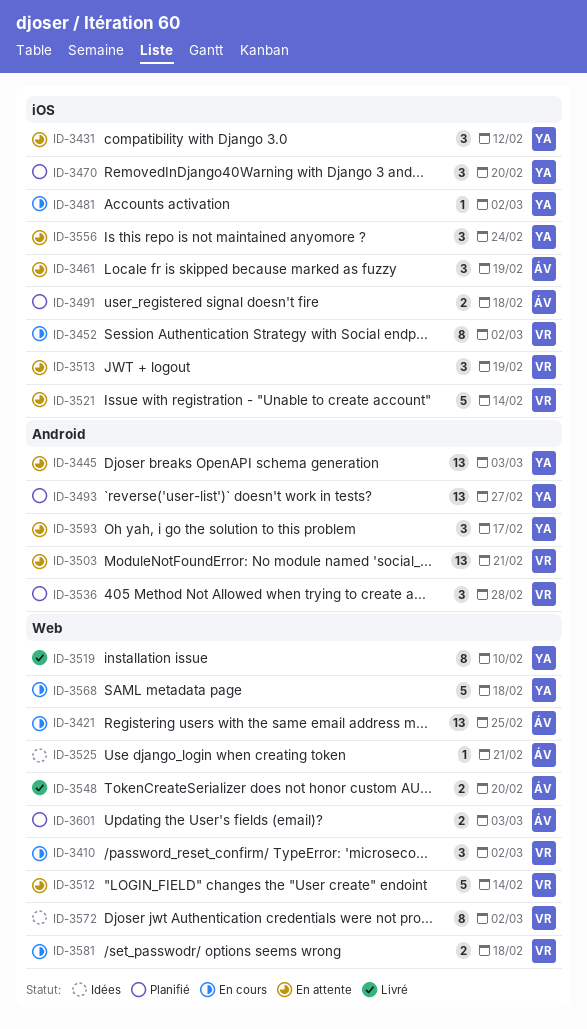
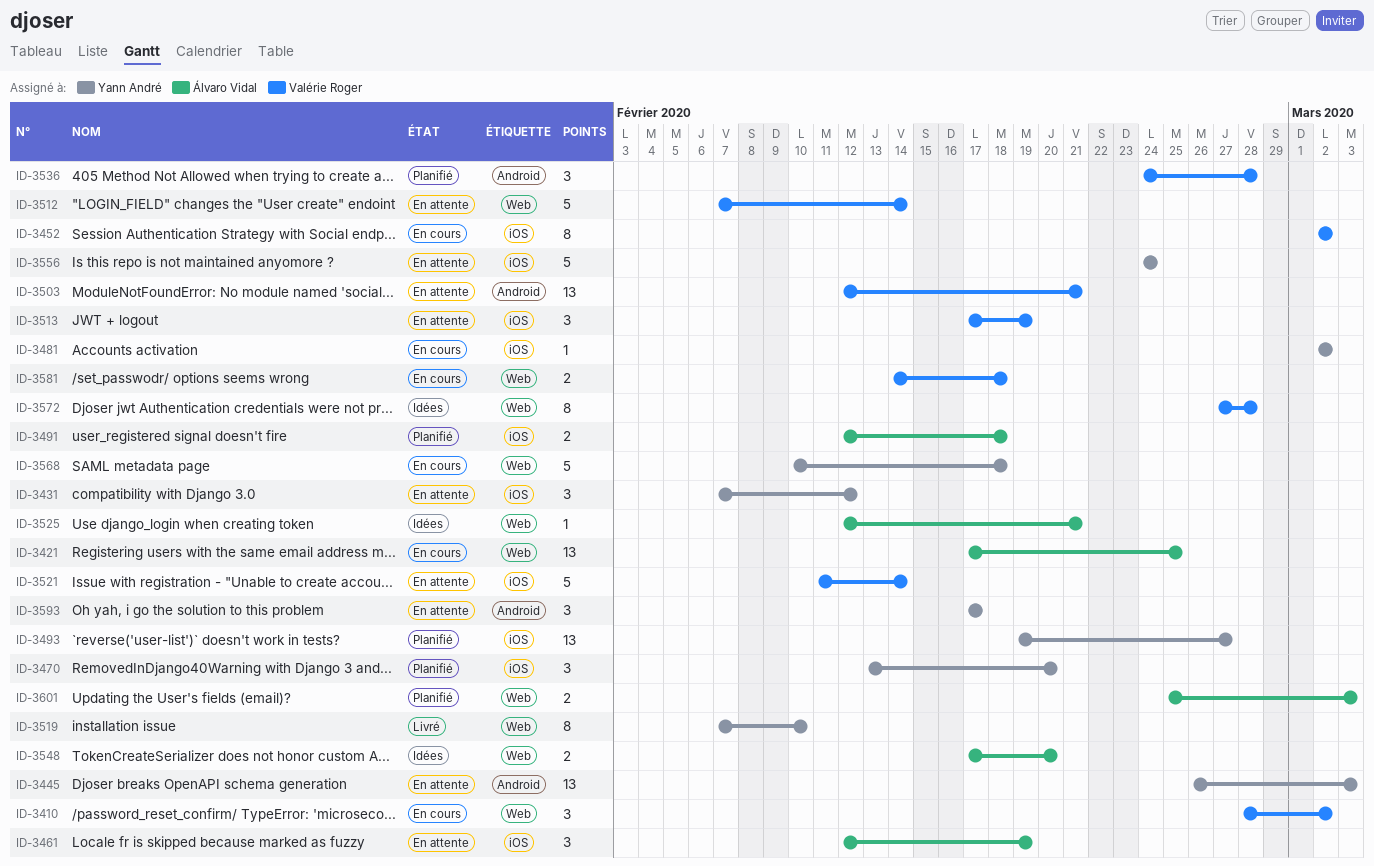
ID-3493, label: Android -> iOS
ID-3548, status: Livré -> Idées
ID-3556, estimate: 3 -> 5
ID-3572, due: Mar 2 -> Feb 28

